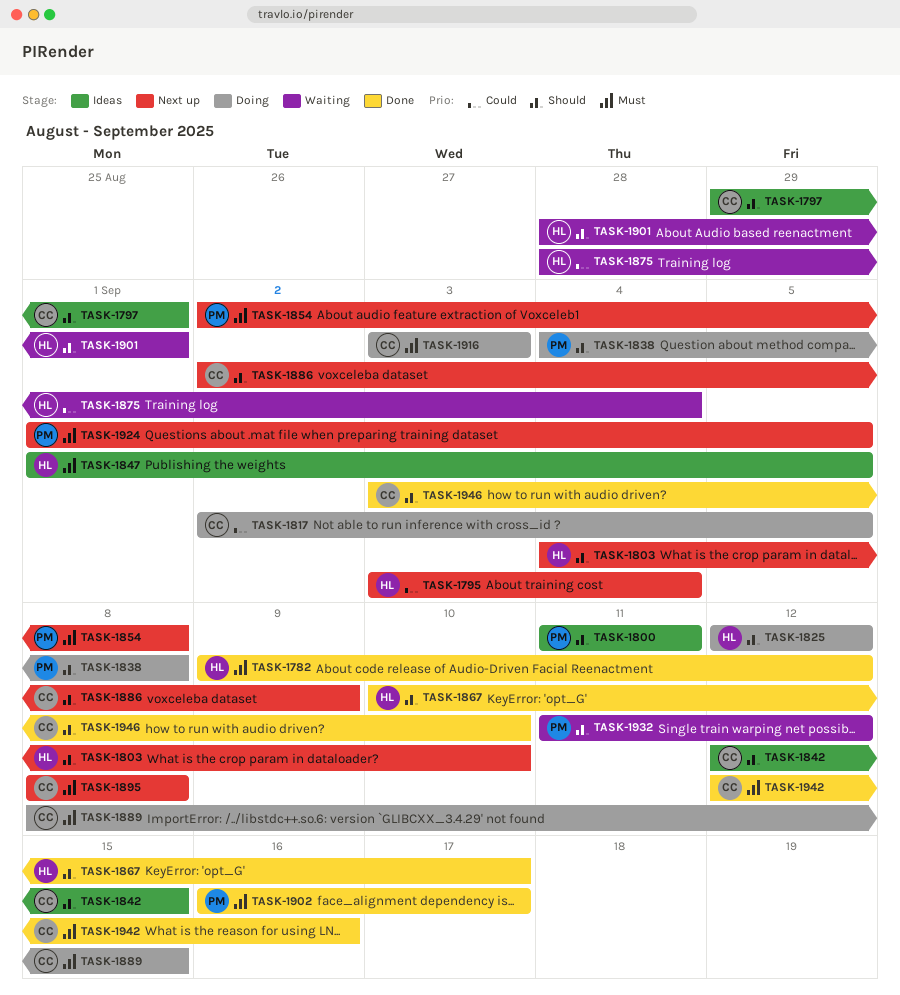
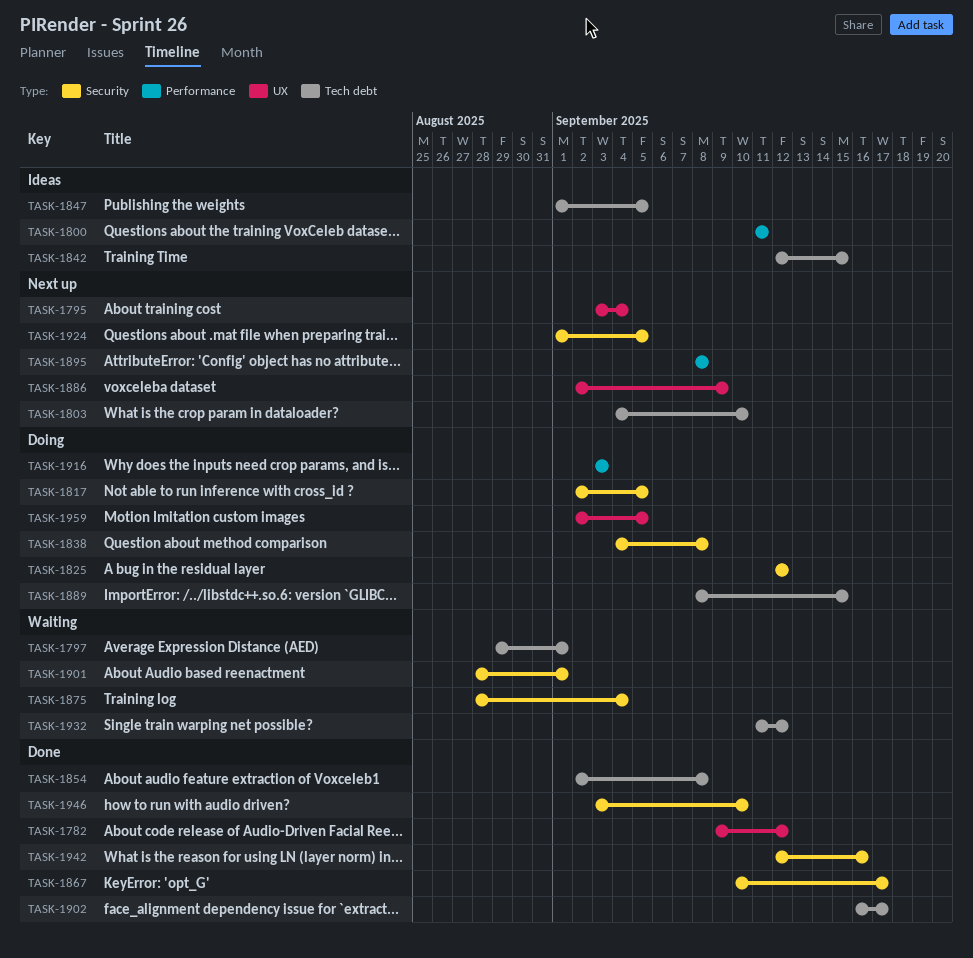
TASK-1797, status: Ideas -> Waiting
TASK-1854, status: Next up -> Done
TASK-1959: none -> present

